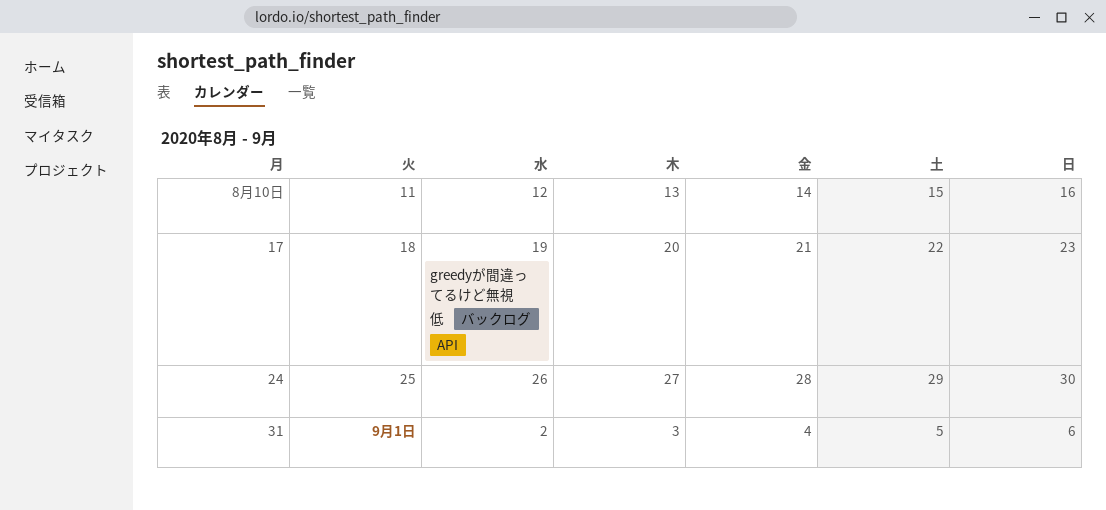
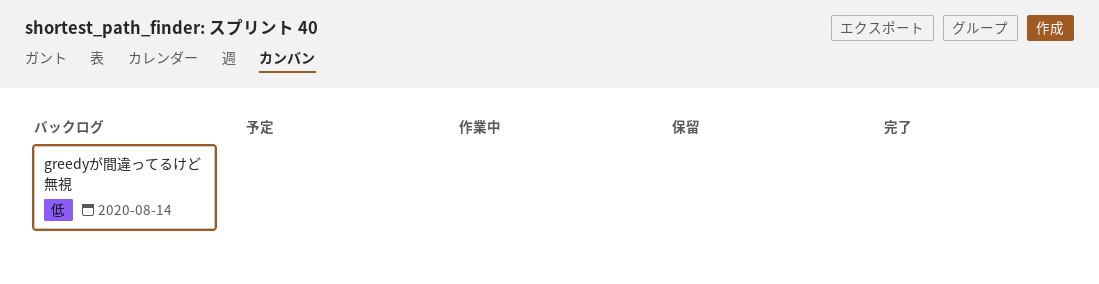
greedyが間違ってるけど無視, due: Aug 19 -> Aug 14

